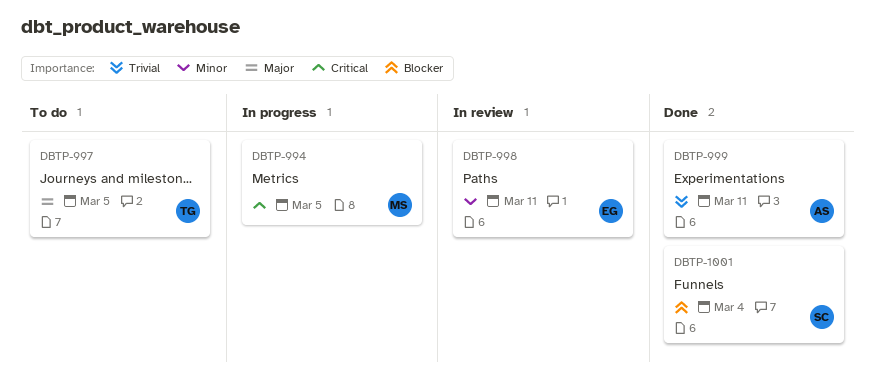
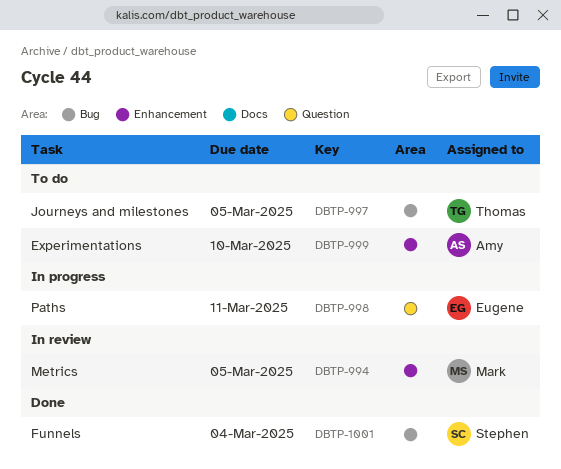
DBTP-994, status: In progress -> In review
DBTP-998, status: In review -> In progress
DBTP-999, status: Done -> To do
DBTP-999, due: Mar 11 -> Mar 10

